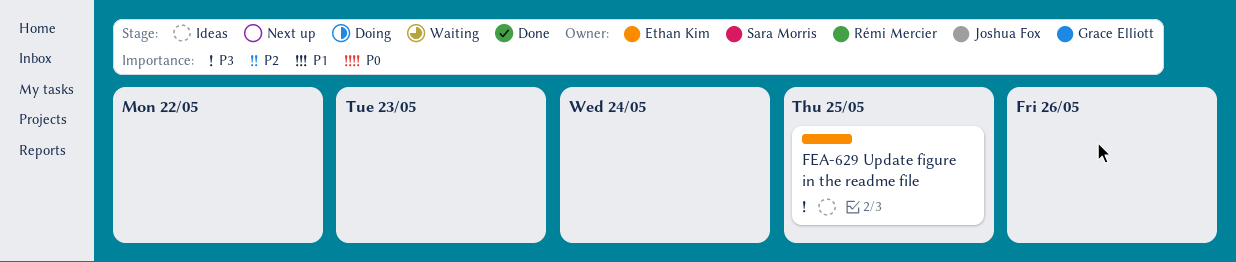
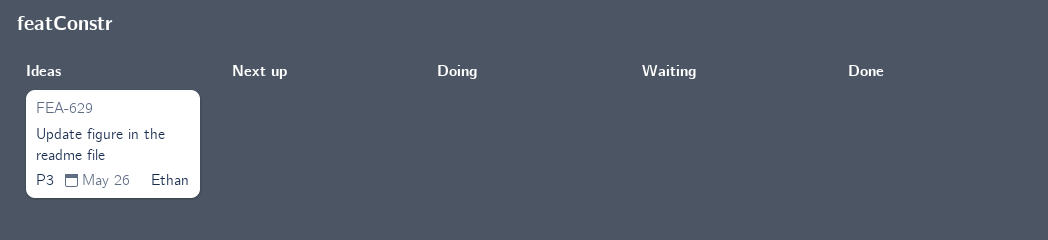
FEA-629, due: May 25 -> May 26

